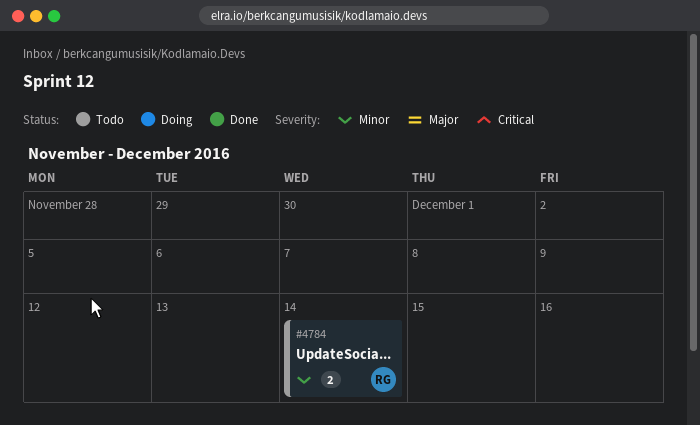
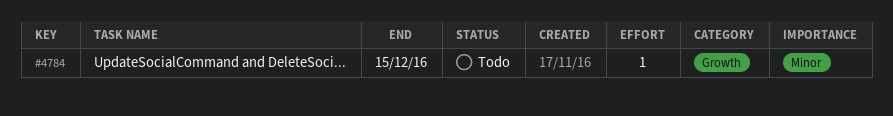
#4784, estimate: 2 -> 1
#4784, due: Dec 14 -> Dec 15

